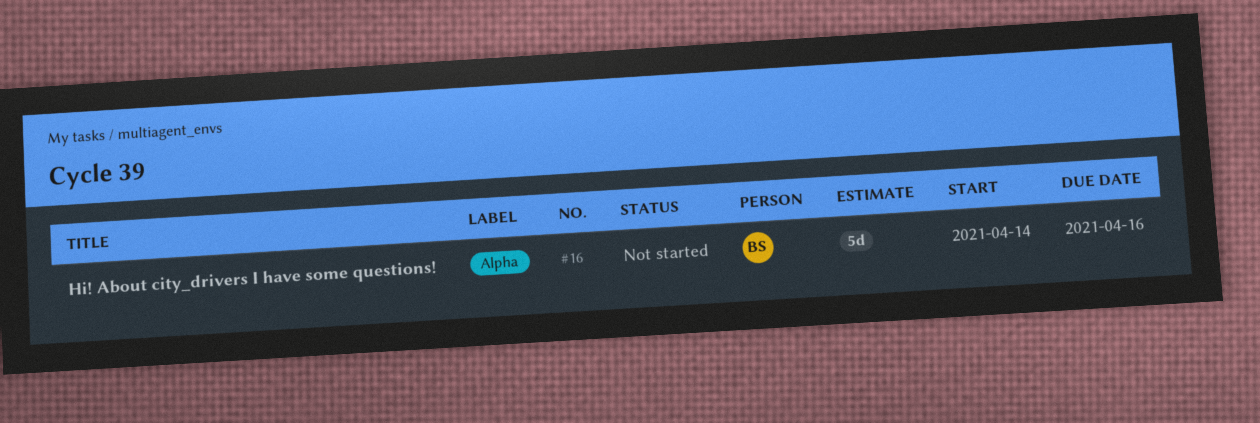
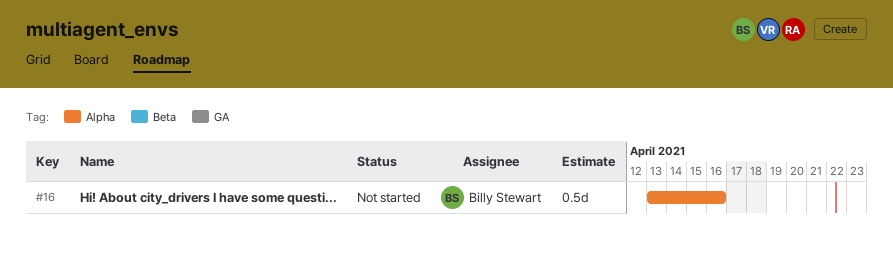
#16, estimate: 5d -> 0.5d
#16, start: Apr 14 -> Apr 13

